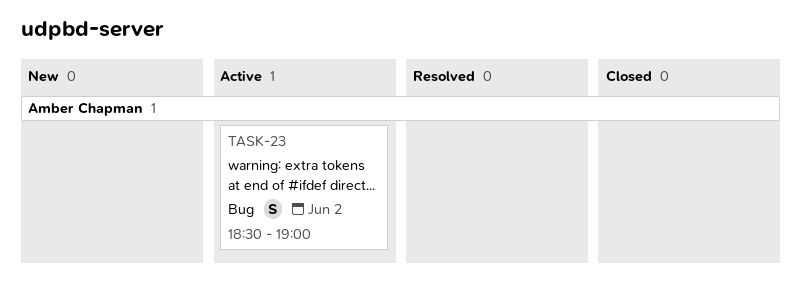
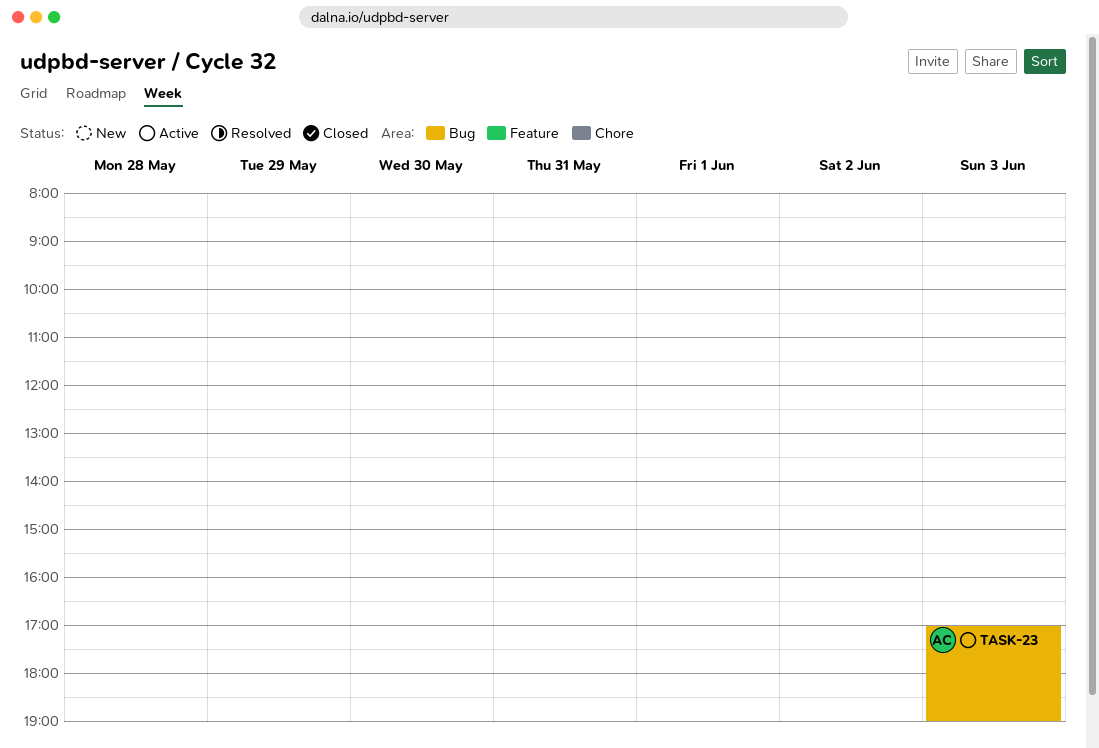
TASK-23, day: Jun 2 -> Jun 3
TASK-23, begins: 18:30 -> 17:00

